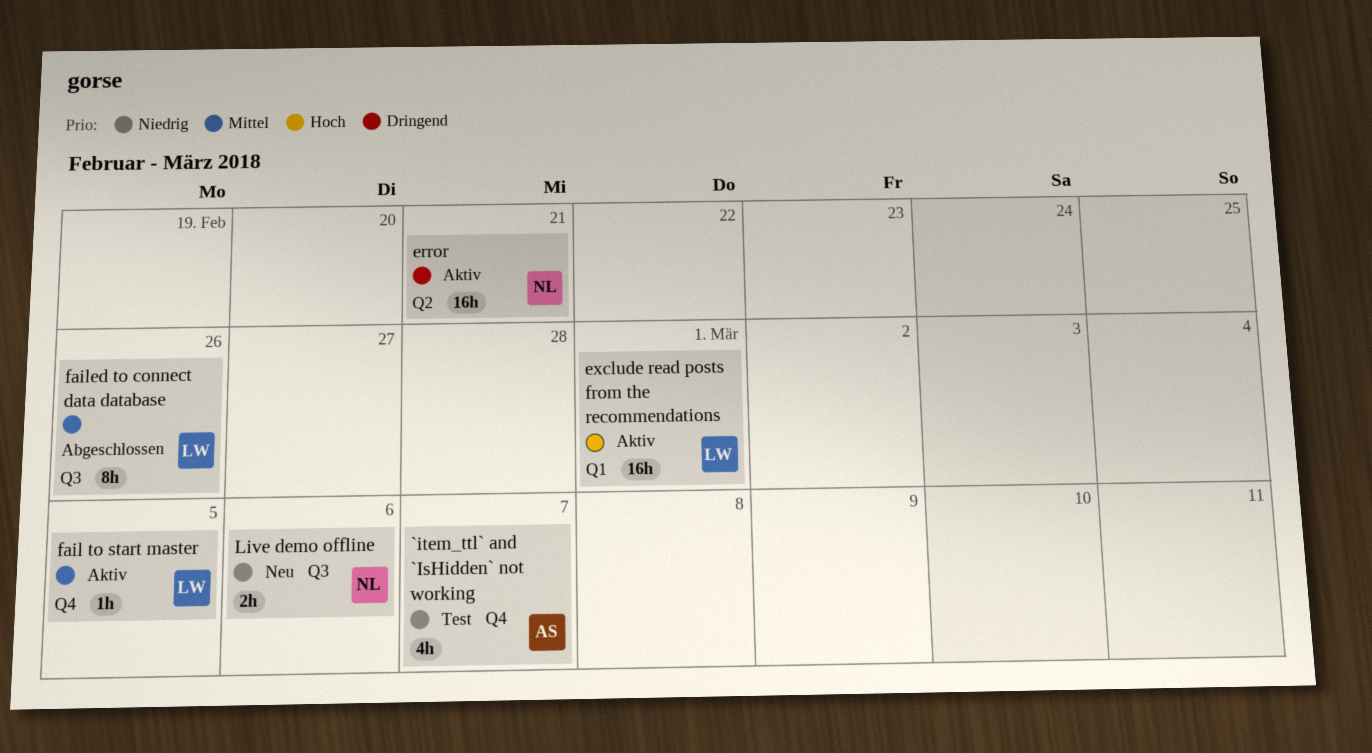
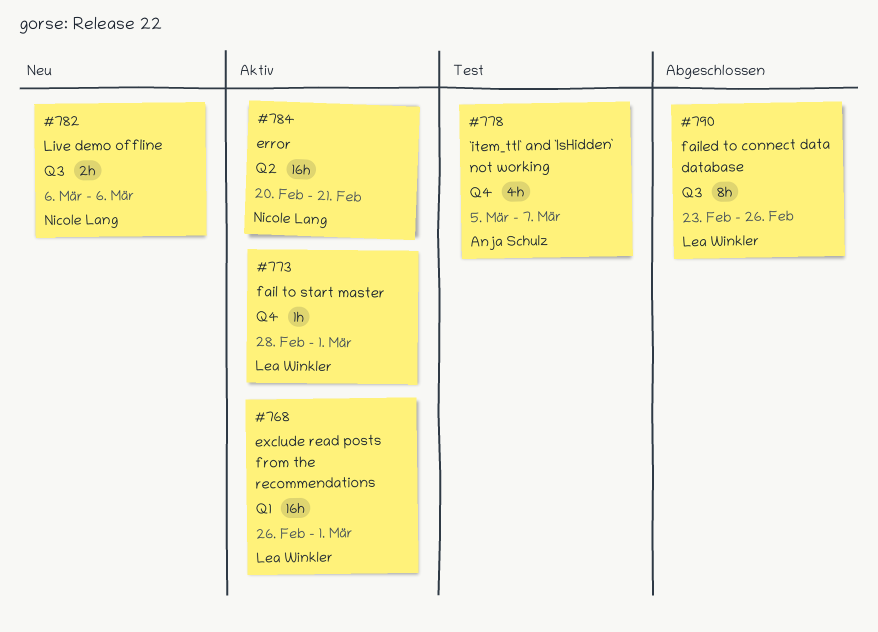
fail to start master, due: Mar 5 -> Mar 1

